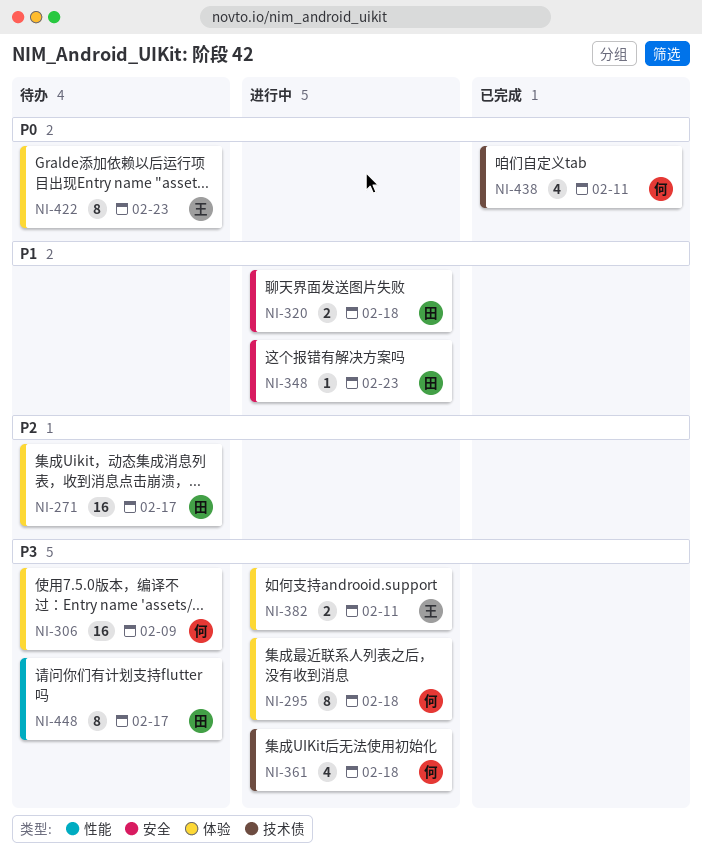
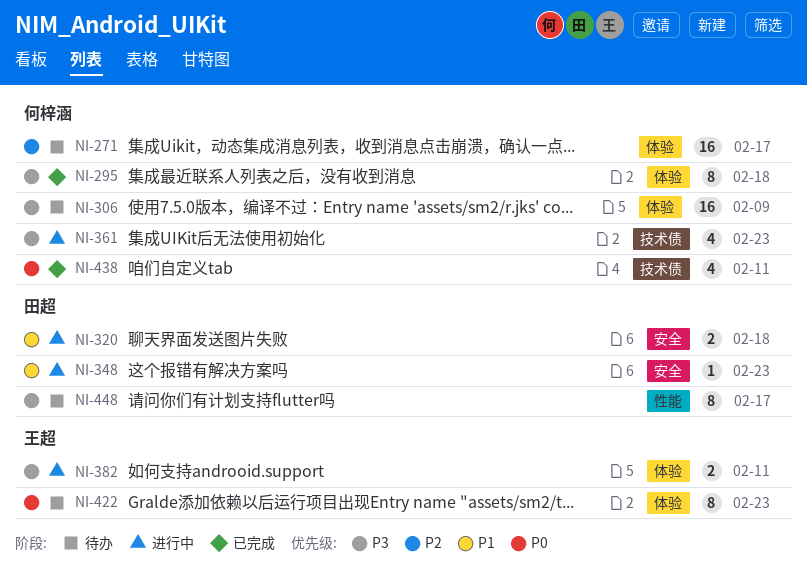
NI-271, owner: 田超 -> 何梓涵
NI-295, status: 进行中 -> 已完成
NI-361, due: Feb 18 -> Feb 23

